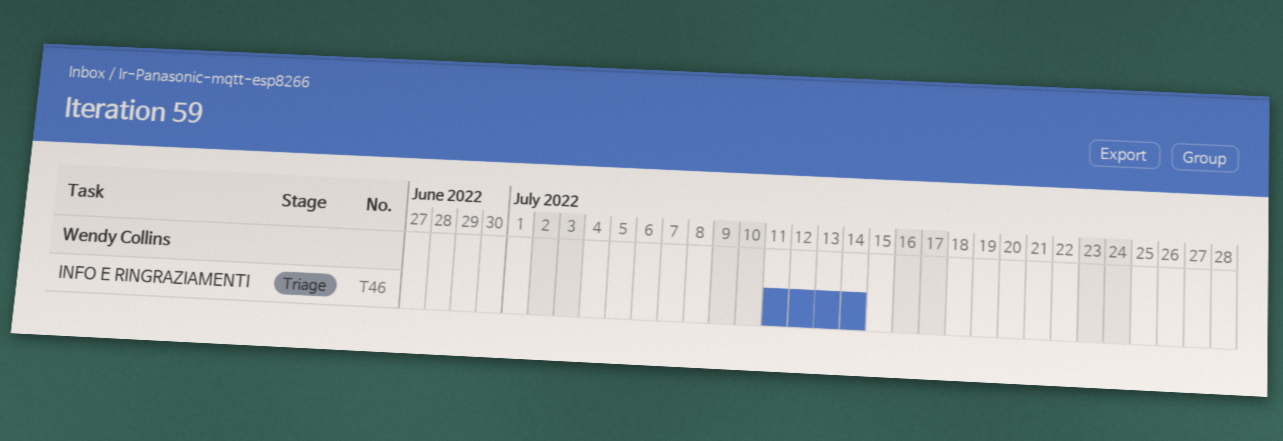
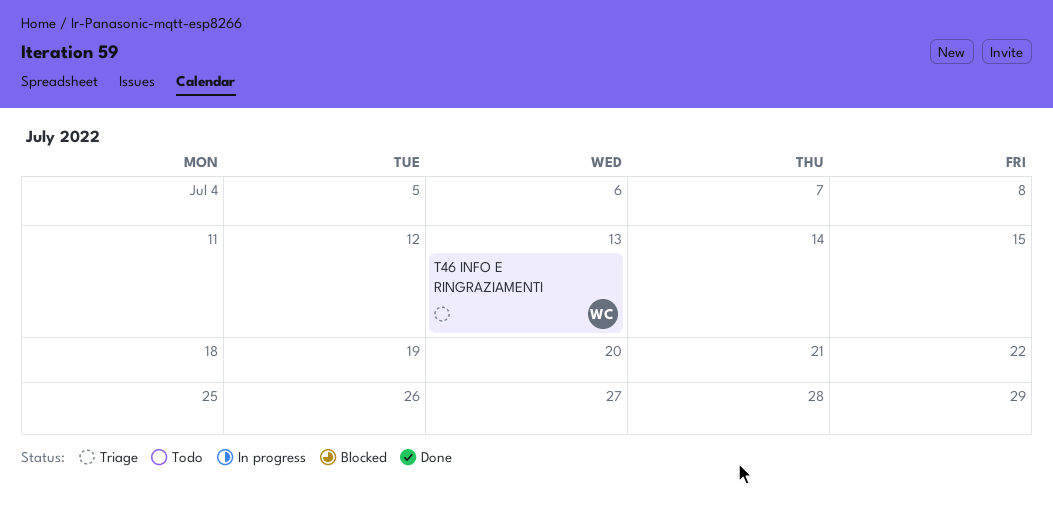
T46, due: Jul 14 -> Jul 13

